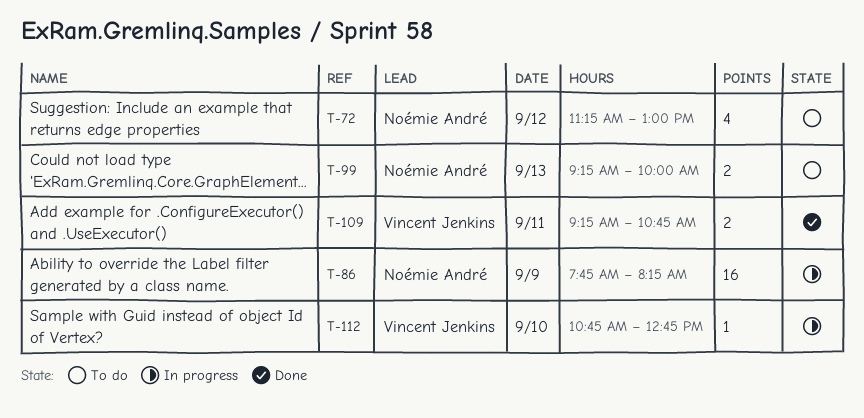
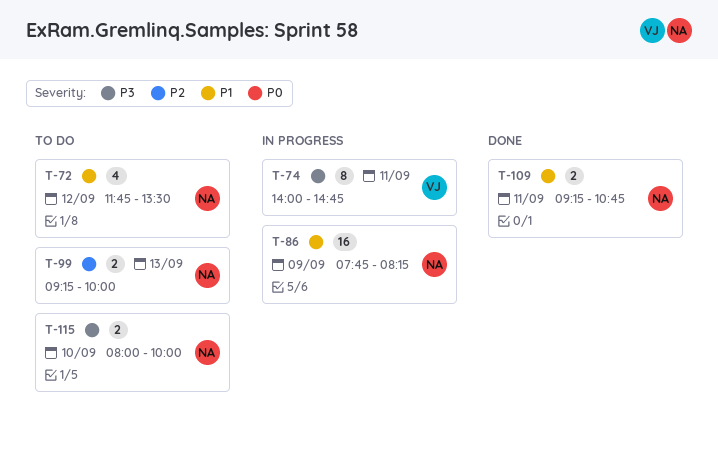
T-72, begins: 11:15 -> 11:45
T-72, ends: 13:00 -> 13:30
T-74: none -> present
T-109, owner: Vincent Jenkins -> Noémie André
T-112: present -> none
T-115: none -> present

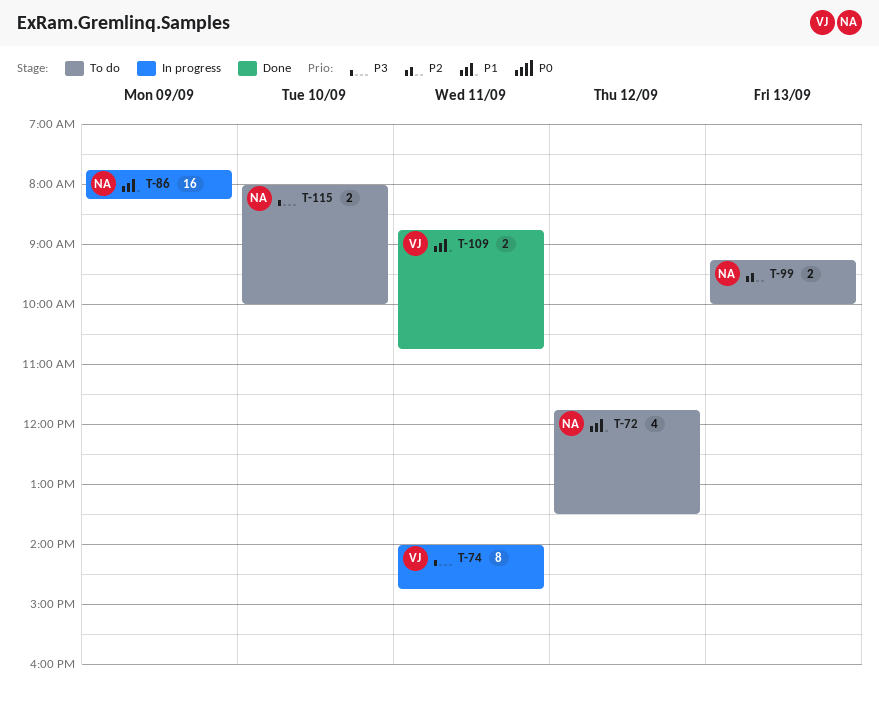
T-109, owner: NA -> VJ
T-109, begins: 09:15 -> 08:45

